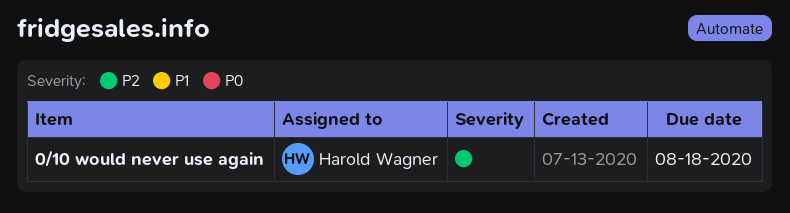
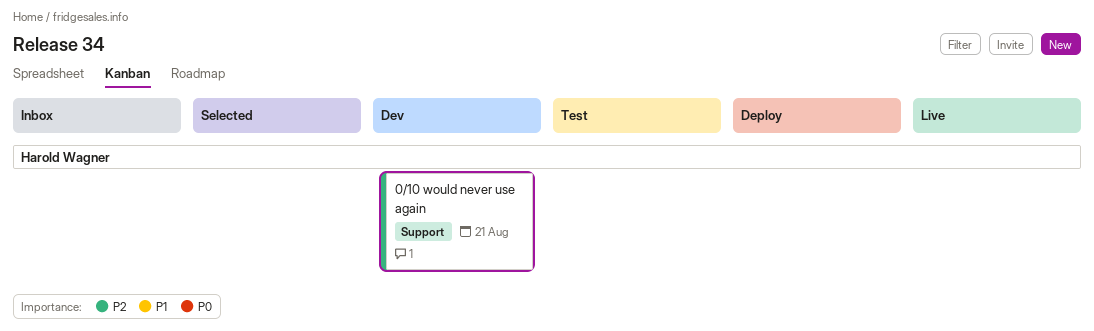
0/10 would never use again, due: Aug 18 -> Aug 21

